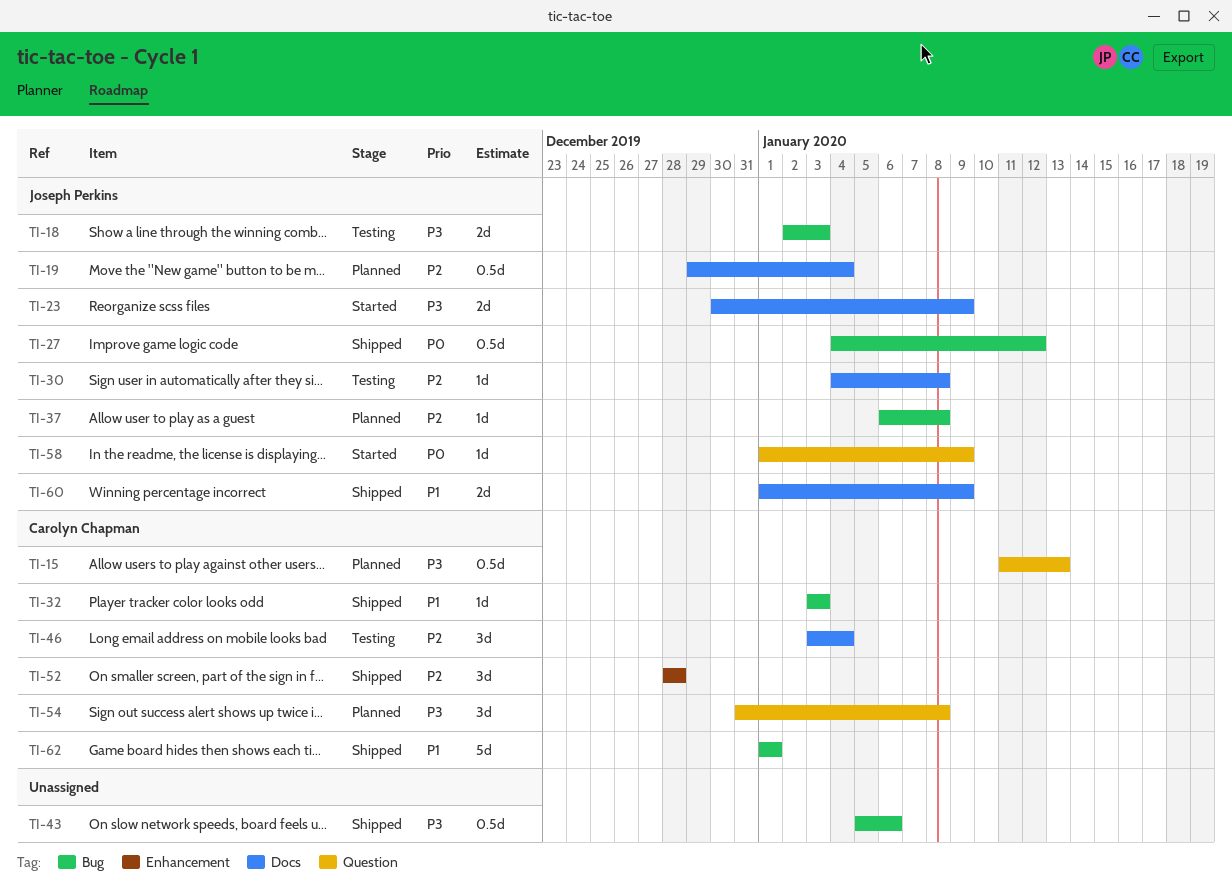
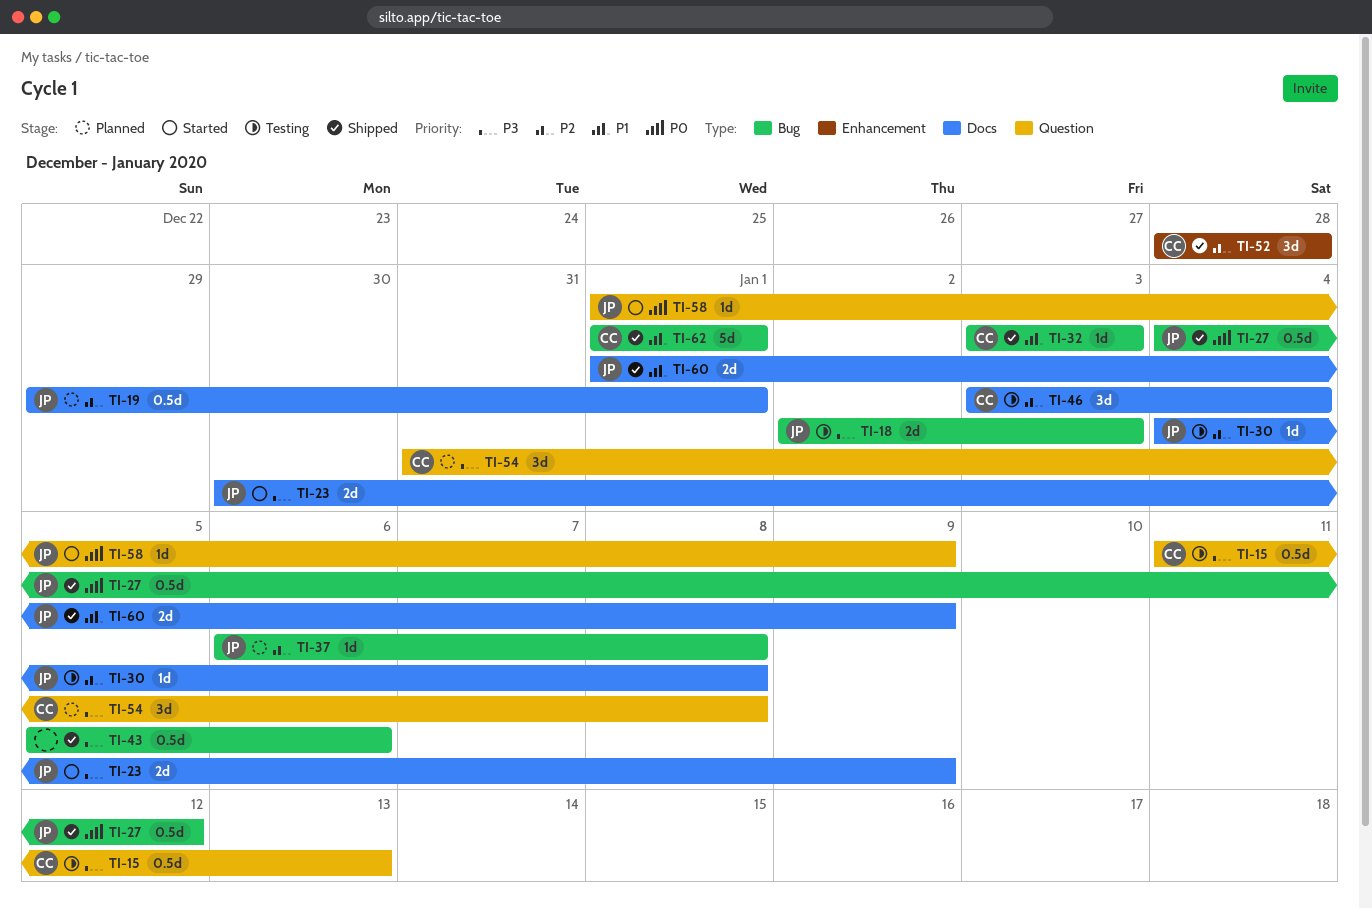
TI-15, status: Planned -> Testing
TI-19, due: Jan 4 -> Jan 1

